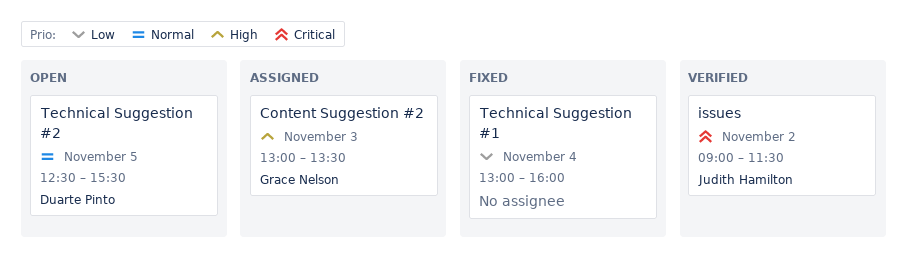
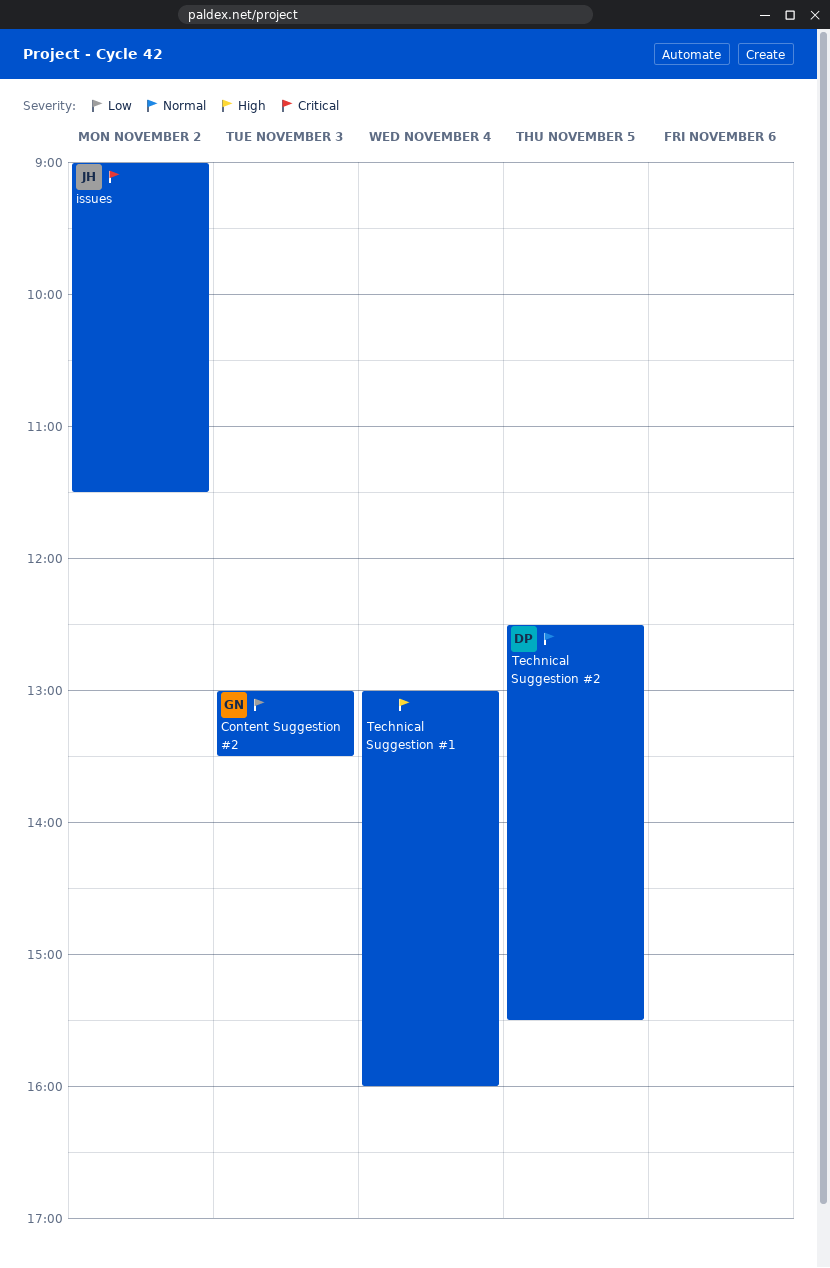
Content Suggestion #2, priority: High -> Low
Technical Suggestion #1, priority: Low -> High

